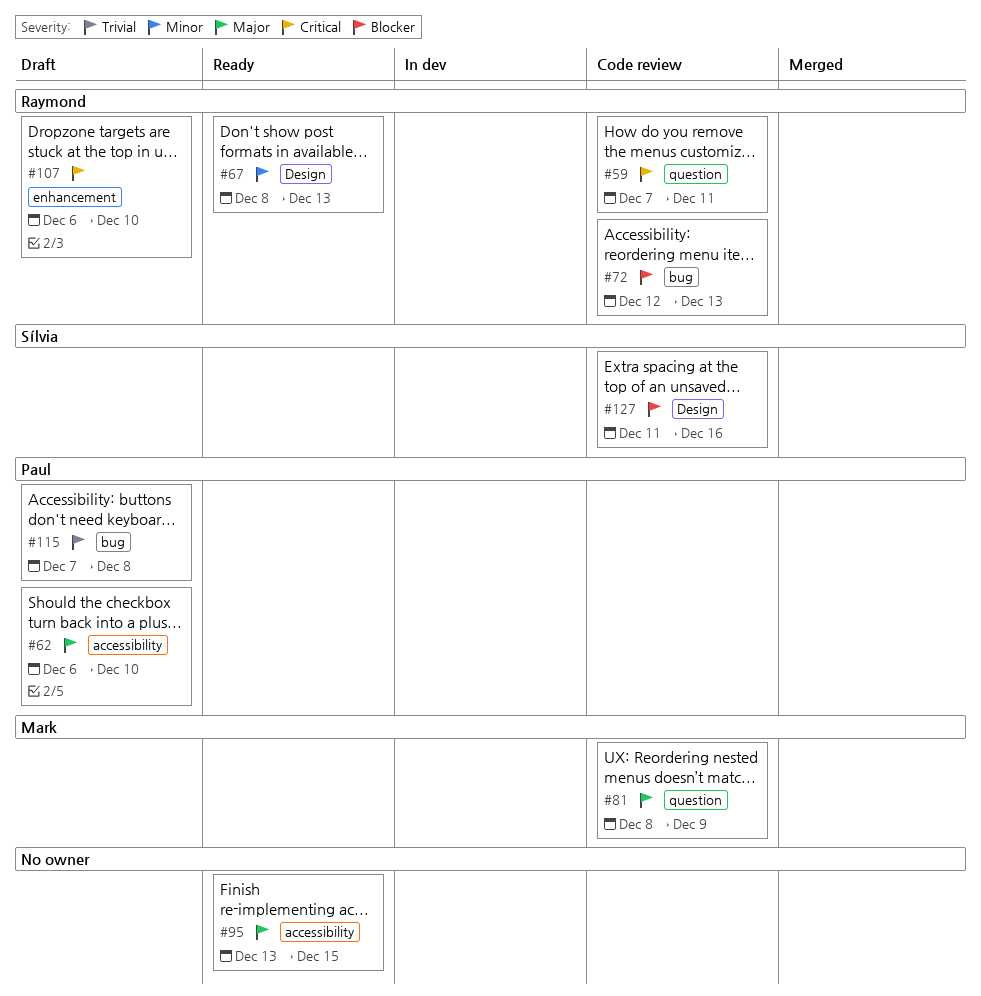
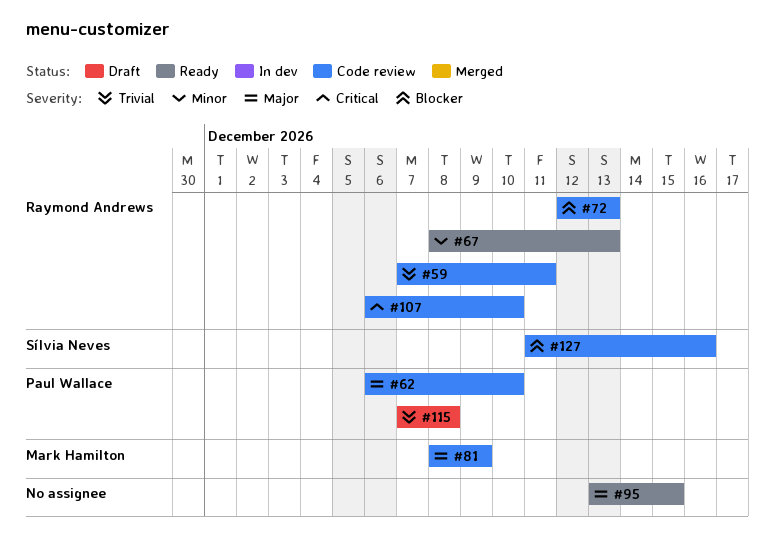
#59, priority: Critical -> Trivial
#62, status: Draft -> Code review
#107, status: Draft -> Code review

